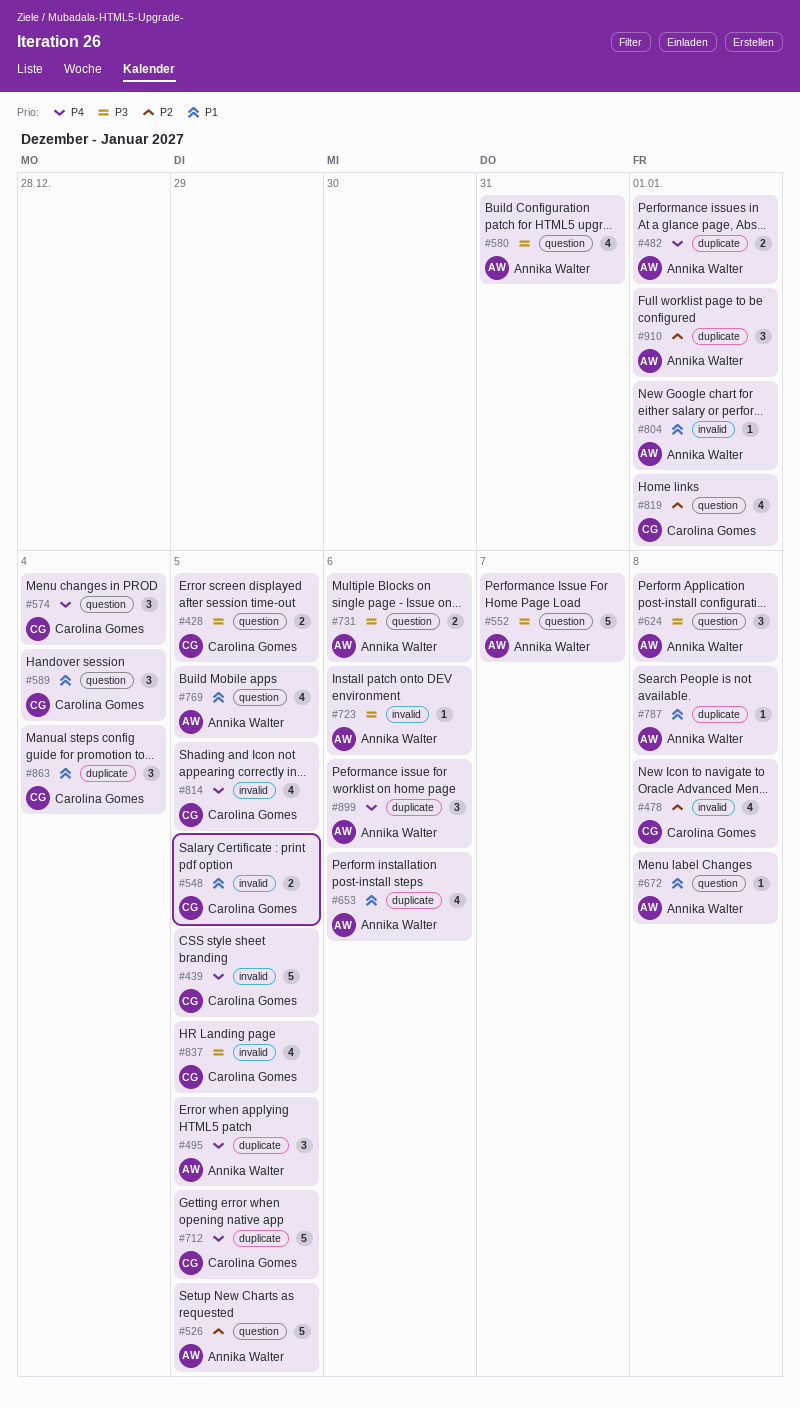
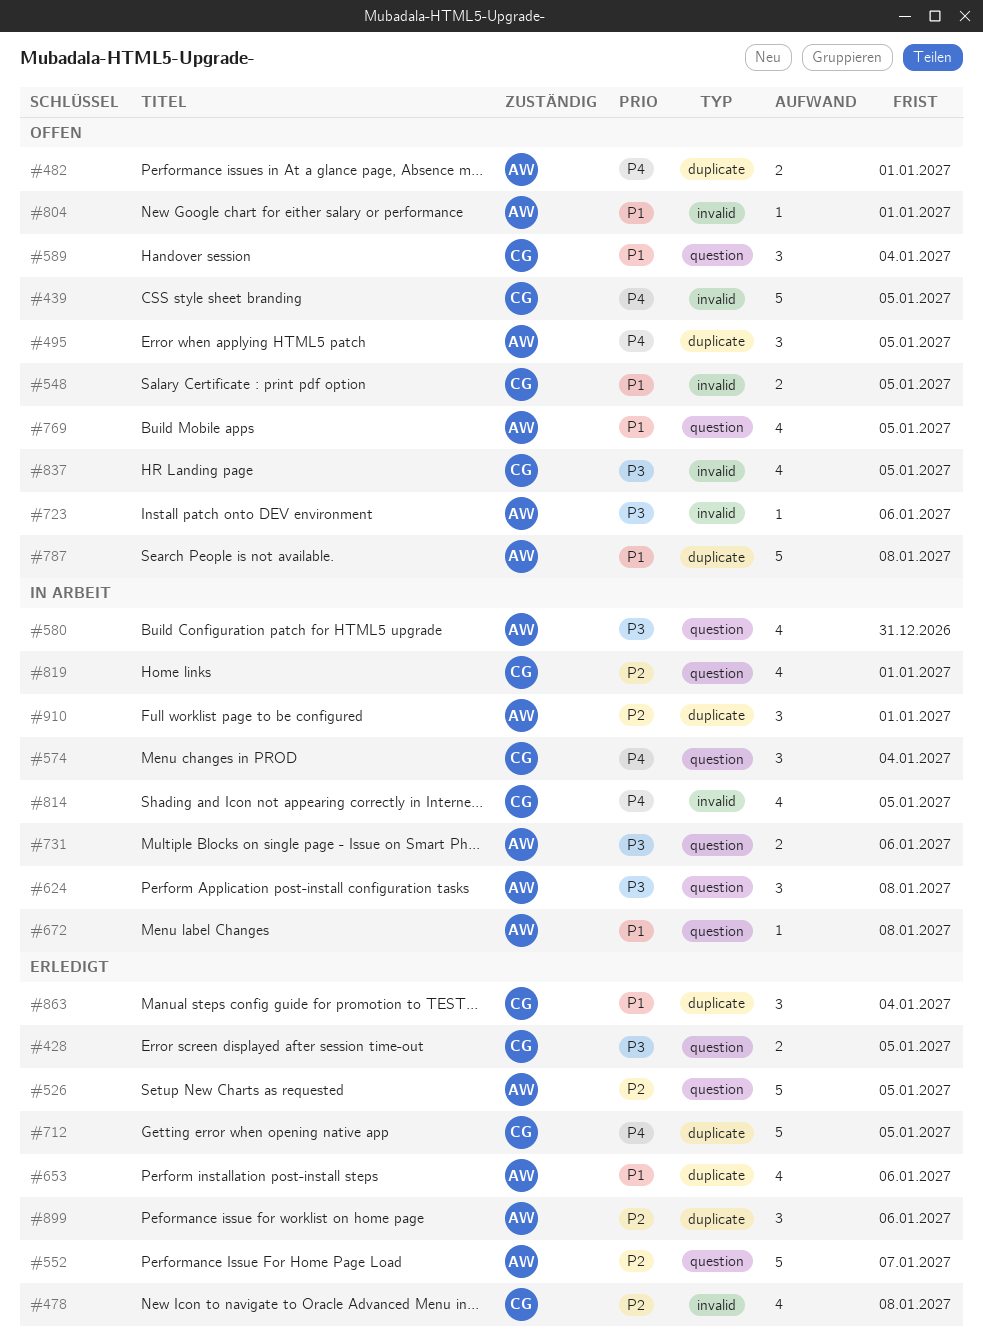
#552, priority: P3 -> P2
#787, estimate: 1 -> 5
#899, priority: P4 -> P2

